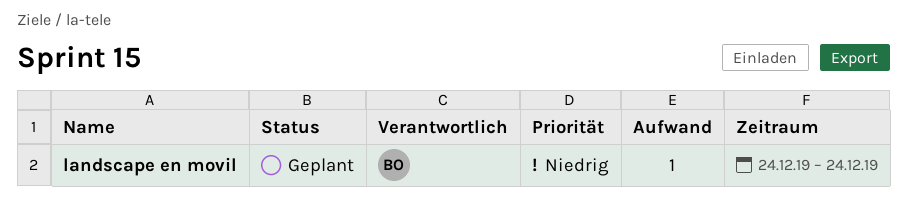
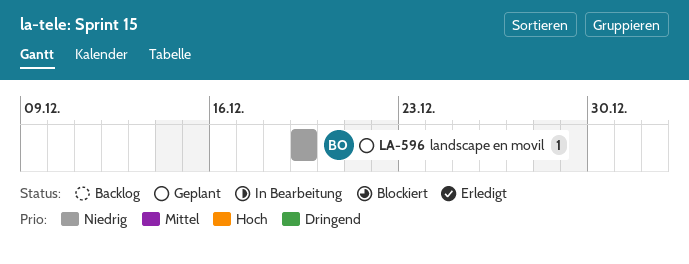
landscape en movil, start: Dec 24 -> Dec 19
landscape en movil, due: Dec 24 -> Dec 19

